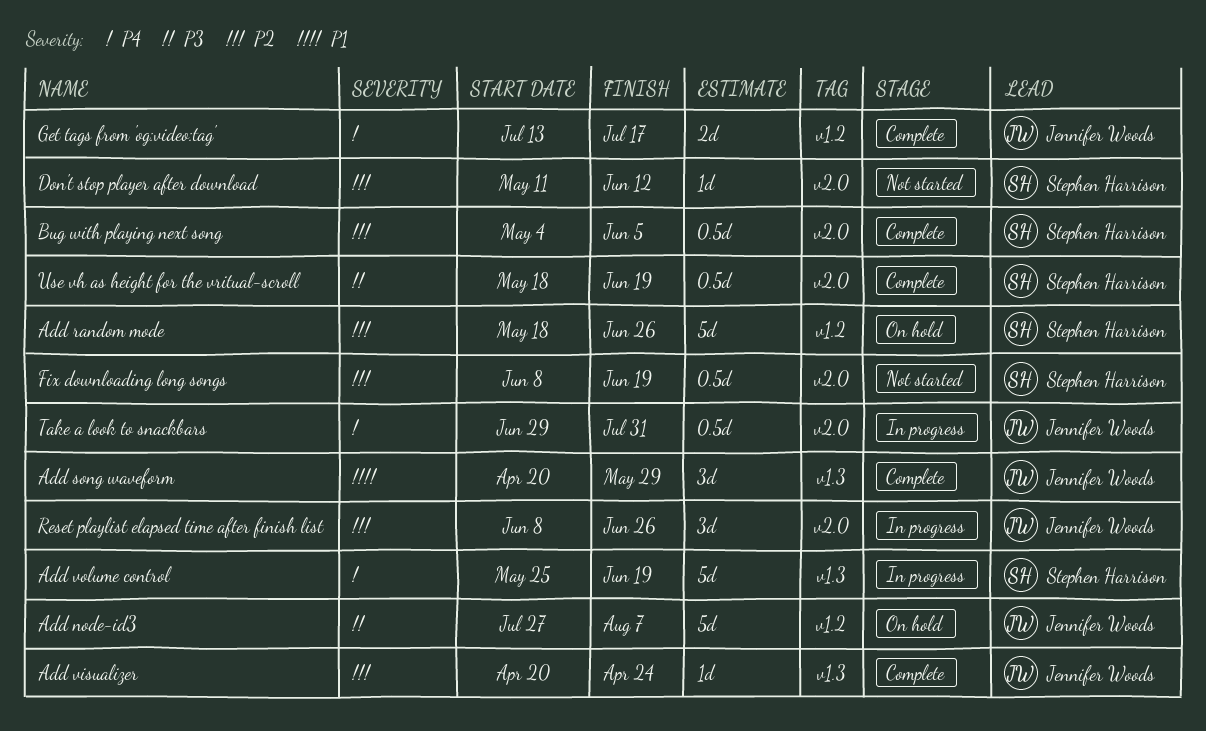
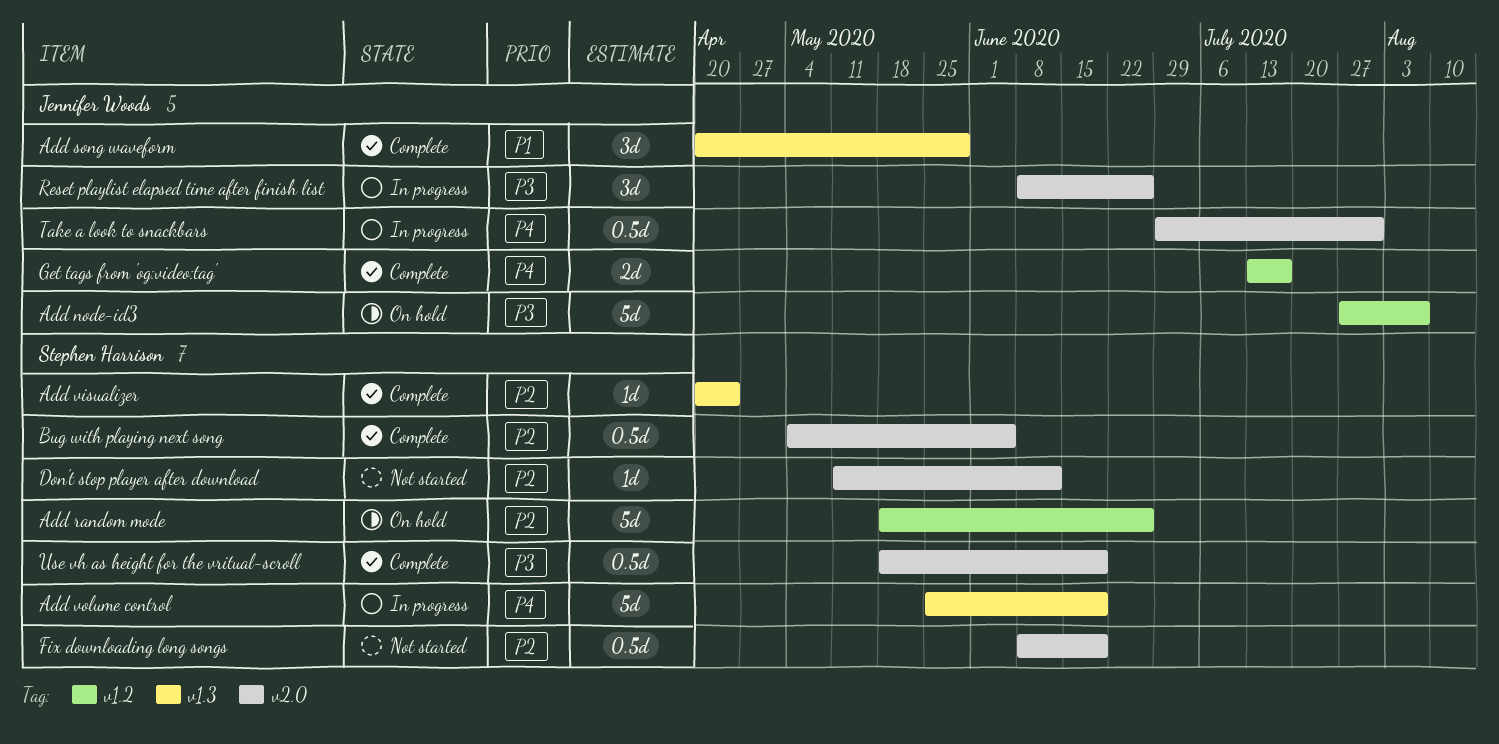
Add visualizer, owner: Jennifer Woods -> Stephen Harrison
Reset playlist elapsed time after finish list, priority: P2 -> P3

